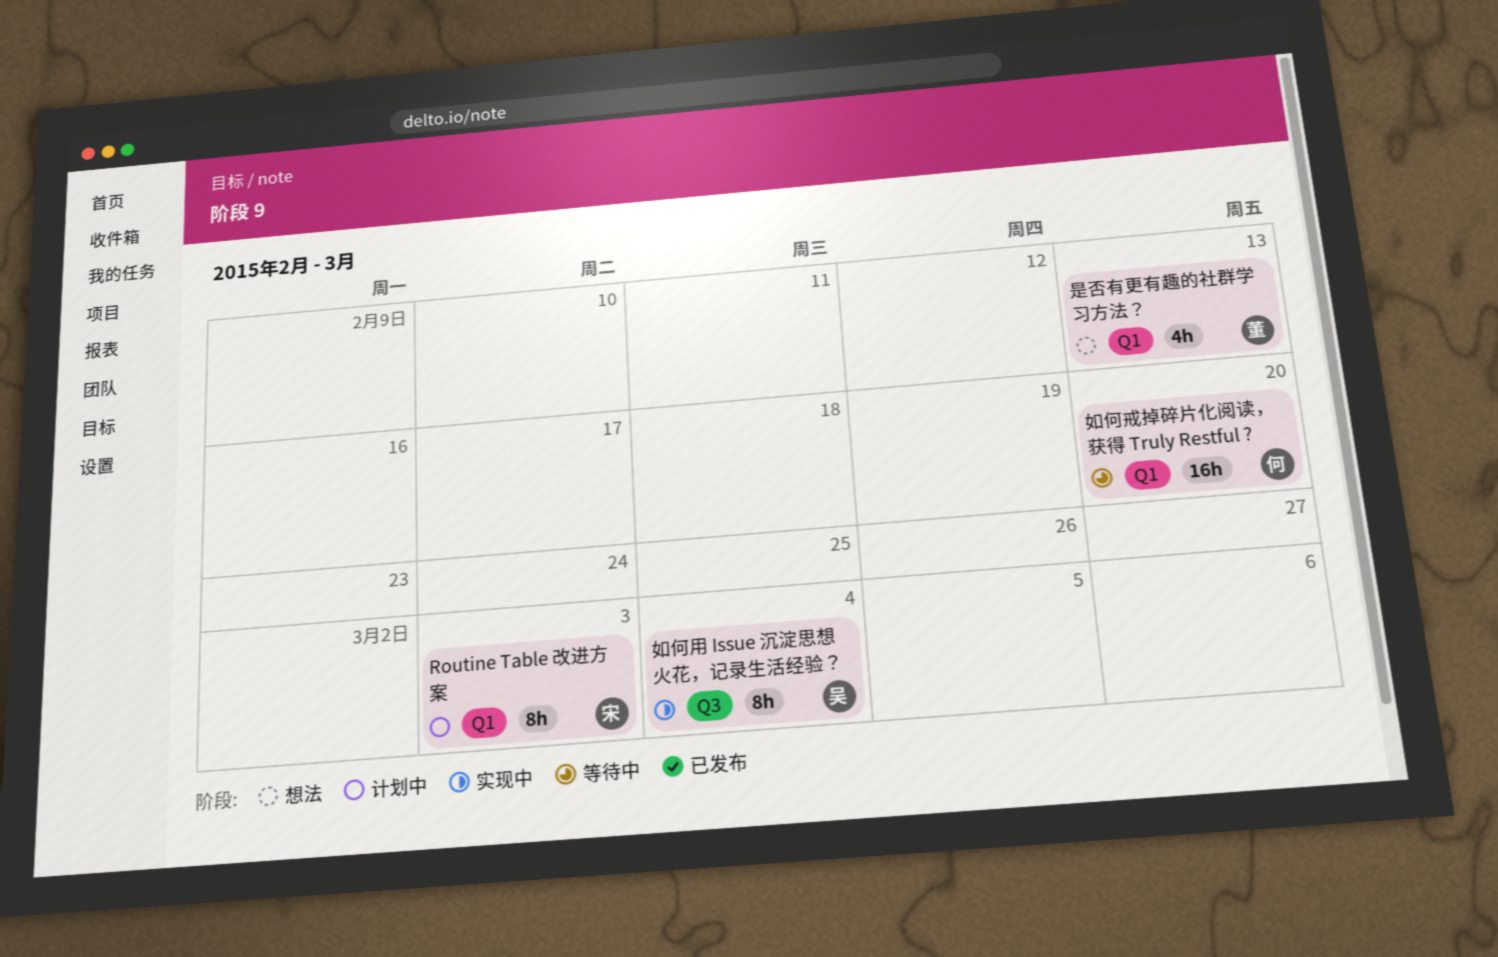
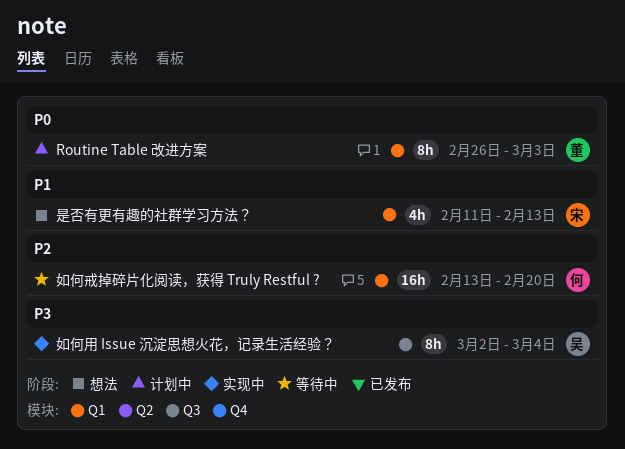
Routine Table 改进方案, owner: 宋 -> 董
是否有更有趣的社群学习方法？, owner: 董 -> 宋

